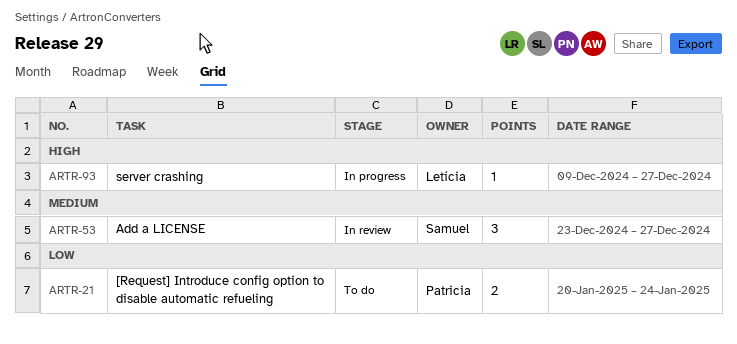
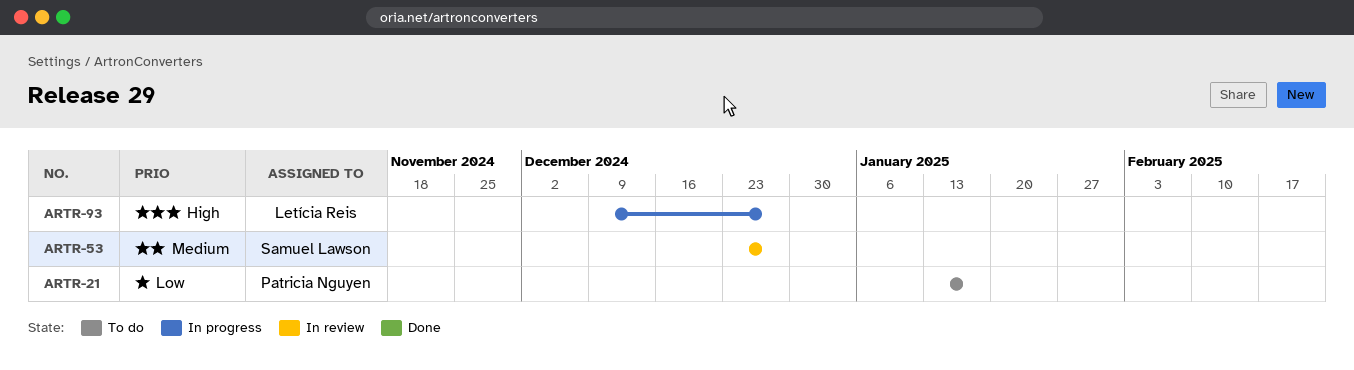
ARTR-21, start: Jan 20 -> Jan 13
ARTR-21, due: Jan 24 -> Jan 17

